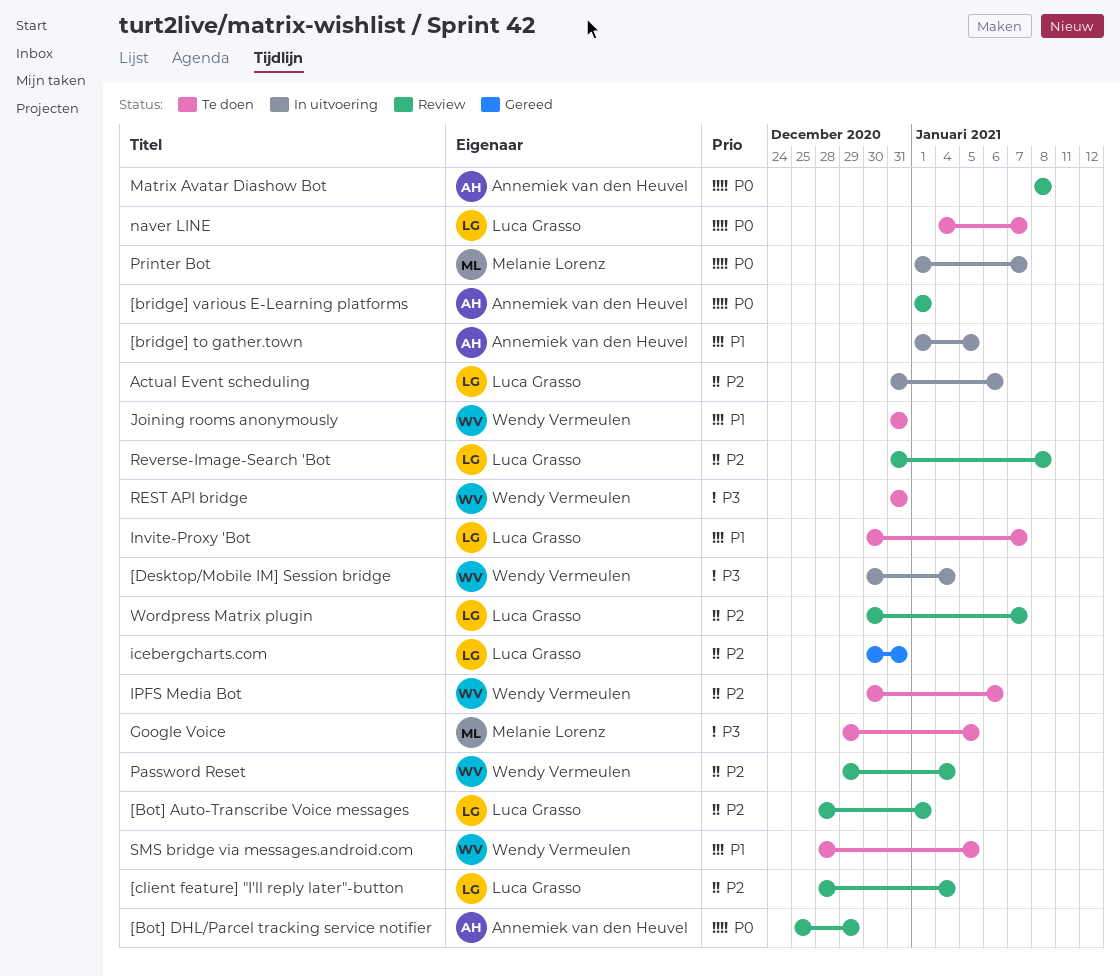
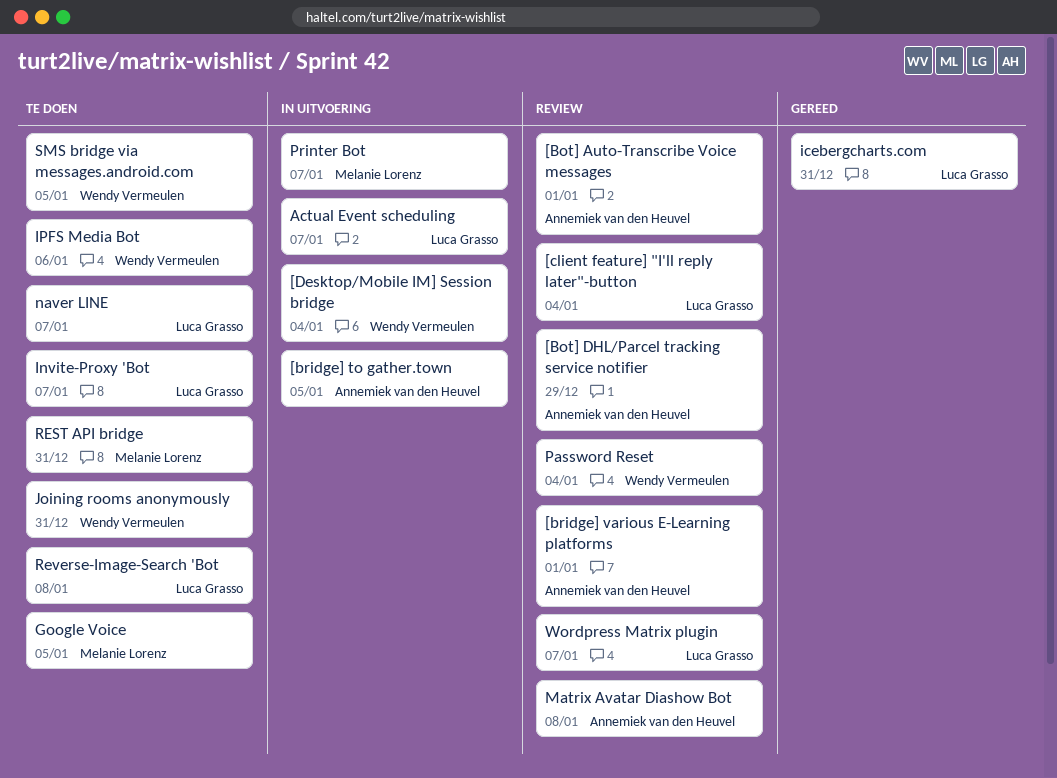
[Bot] Auto-Transcribe Voice messages, owner: Luca Grasso -> Annemiek van den Heuvel
Actual Event scheduling, due: Jan 6 -> Jan 7
REST API bridge, owner: Wendy Vermeulen -> Melanie Lorenz
Reverse-Image-Search 'Bot, status: Review -> Te doen

